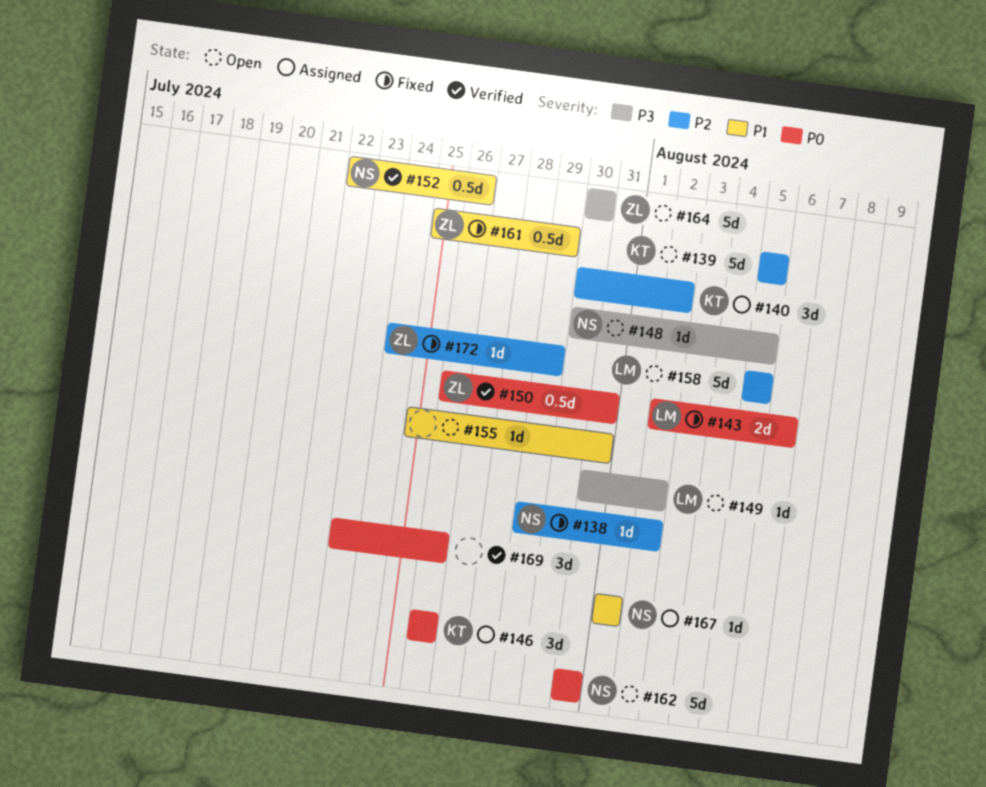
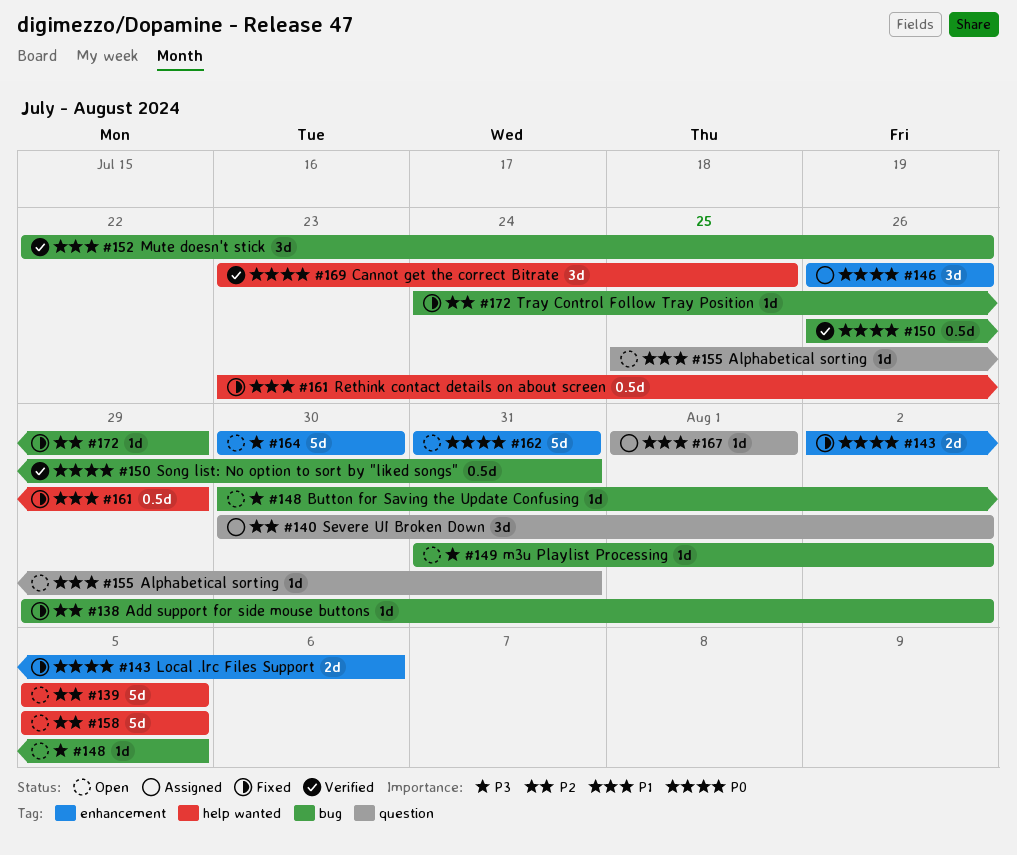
#152, estimate: 0.5d -> 3d
#161, start: Jul 25 -> Jul 23
#169, due: Jul 26 -> Jul 25

